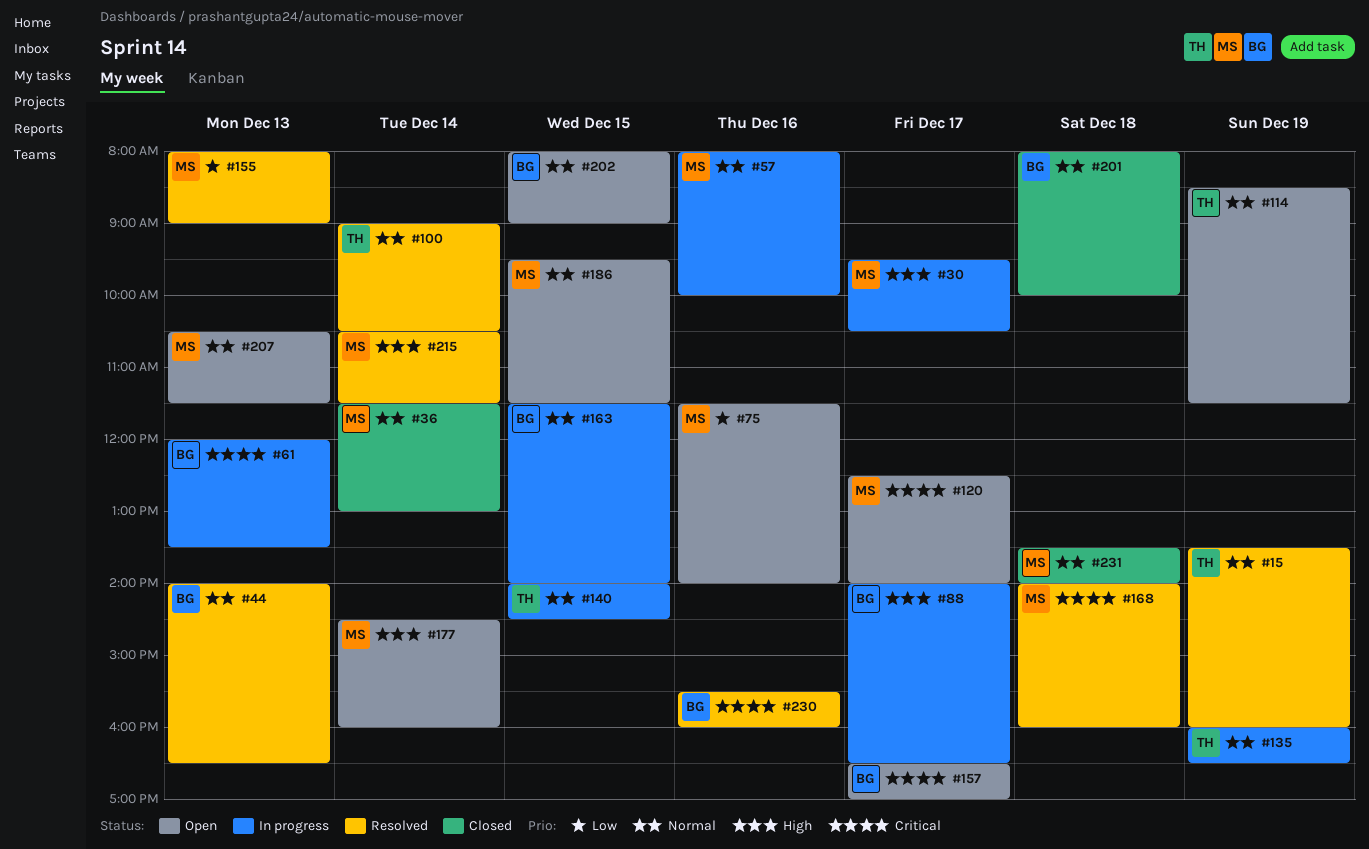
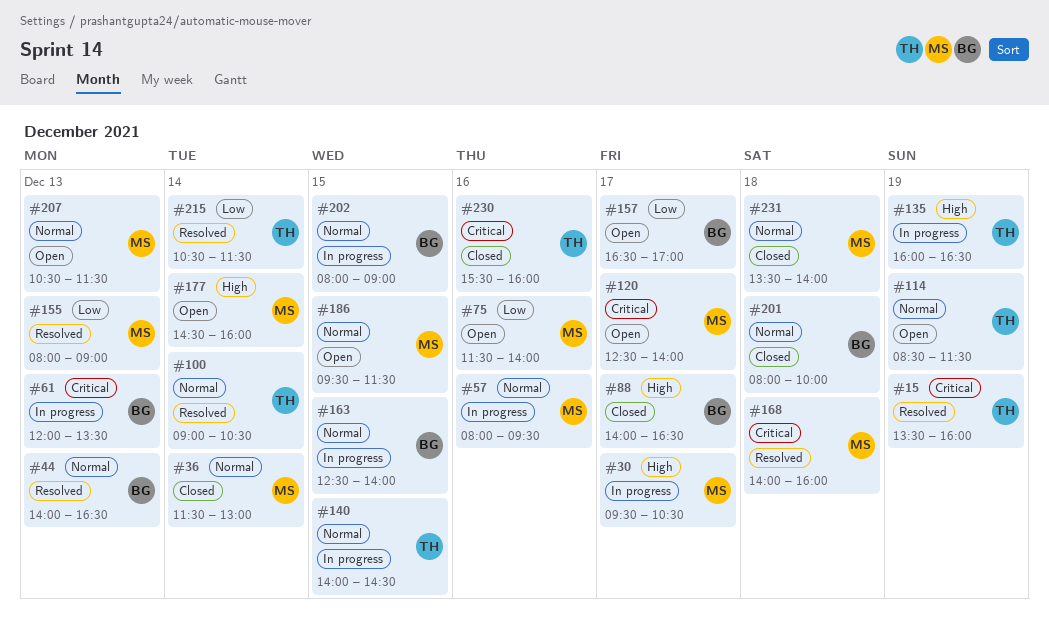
#15, priority: Normal -> Critical
#57, ends: 10:00 -> 09:30
#88, status: In progress -> Closed
#135, priority: Normal -> High
#157, priority: Critical -> Low
#163, begins: 11:30 -> 12:30
#202, status: Open -> In progress
#215, owner: MS -> TH
#215, priority: High -> Low
#230, status: Resolved -> Closed
#230, owner: BG -> TH

